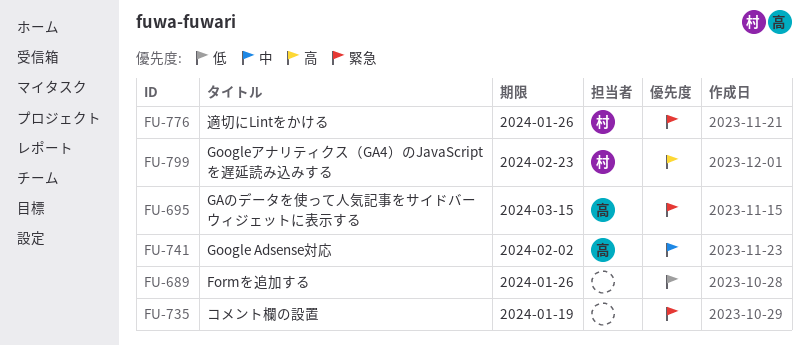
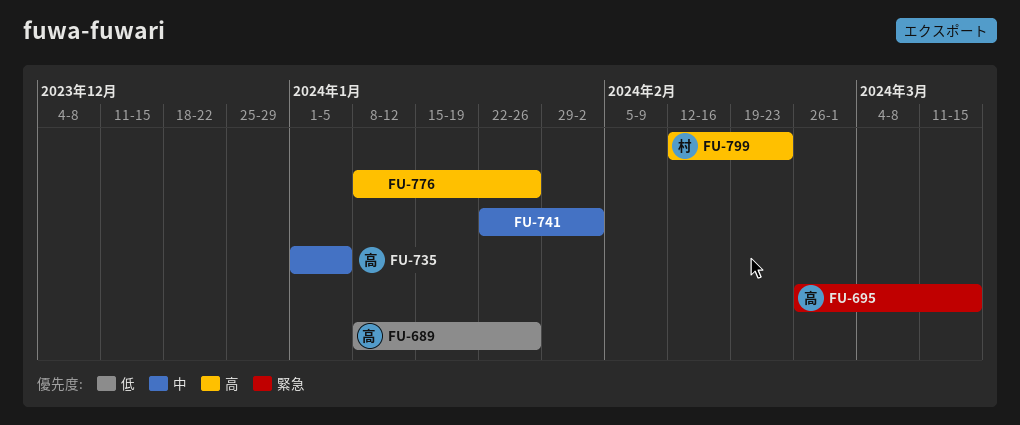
FU-689, owner: none -> 高
FU-735, owner: none -> 高
FU-735, priority: 緊急 -> 中
FU-735, due: Jan 19 -> Jan 5
FU-741, owner: 高 -> none
FU-776, owner: 村 -> none
FU-776, priority: 緊急 -> 高

